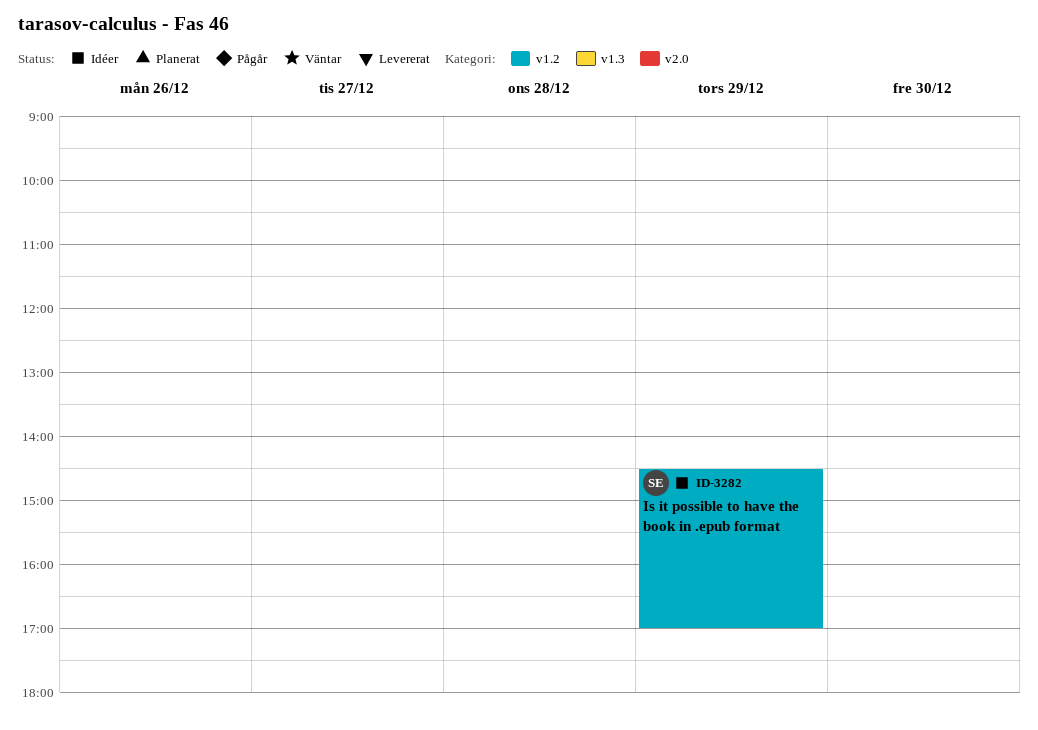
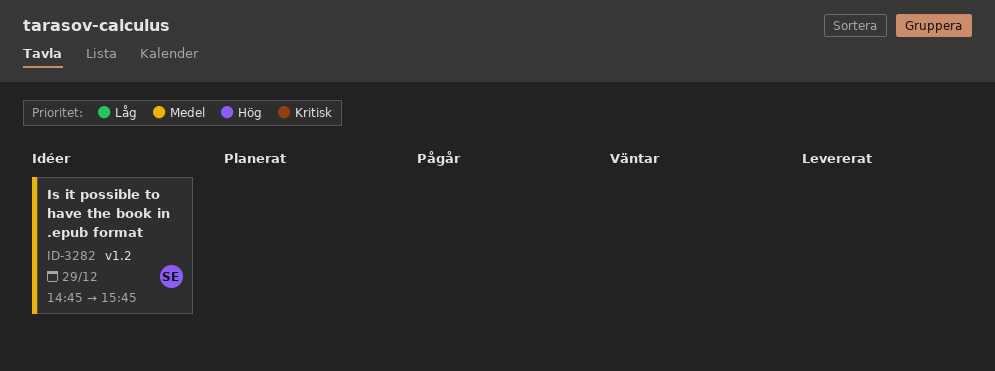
ID-3282, begins: 14:30 -> 14:45
ID-3282, ends: 17:00 -> 15:45

